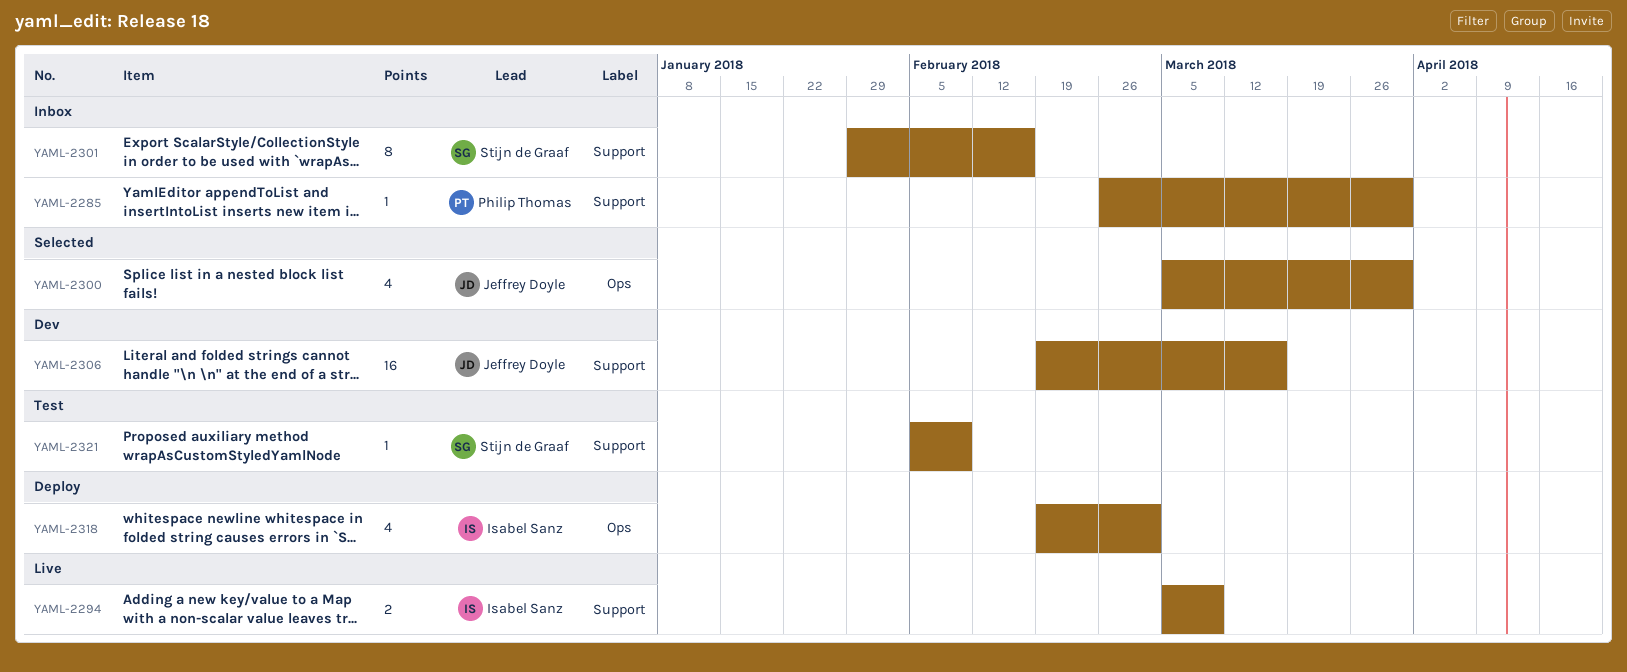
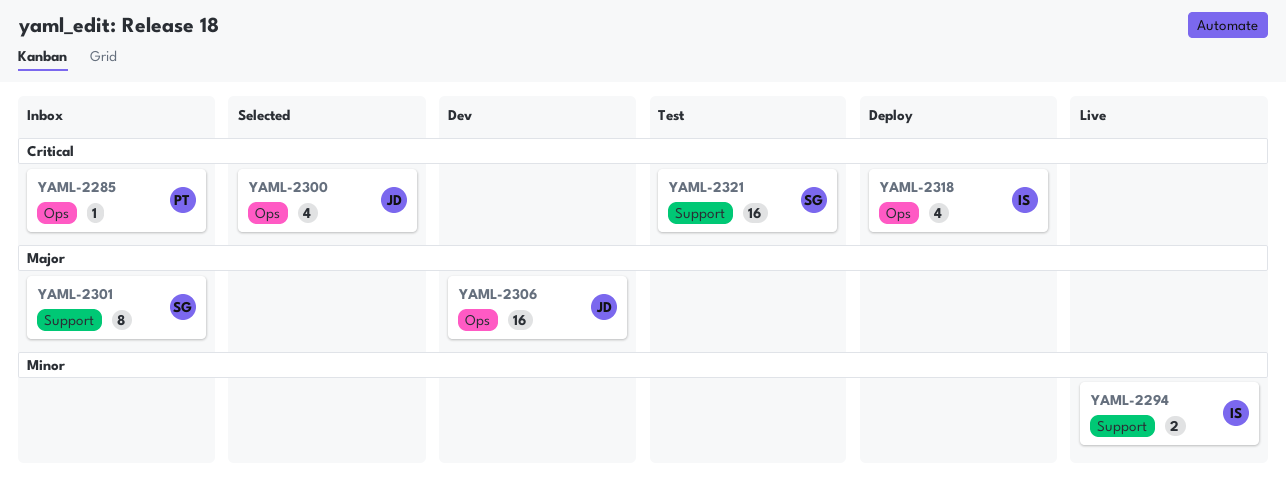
YAML-2285, label: Support -> Ops
YAML-2306, label: Support -> Ops
YAML-2321, estimate: 1 -> 16

